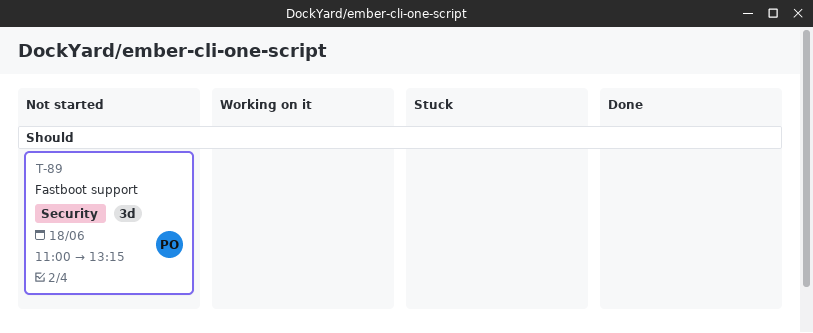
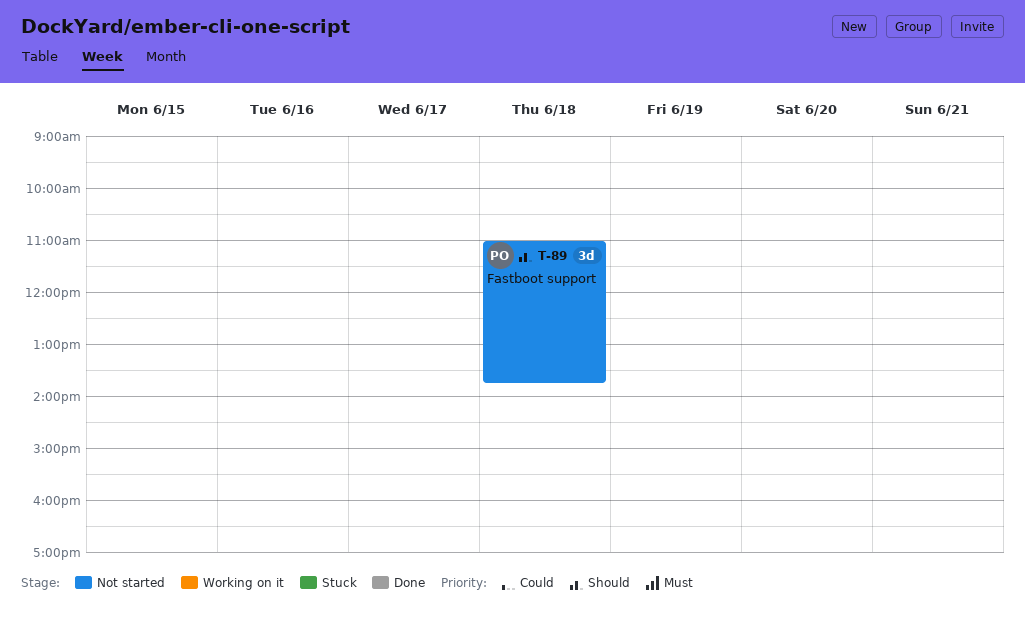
T-89, ends: 13:15 -> 13:45

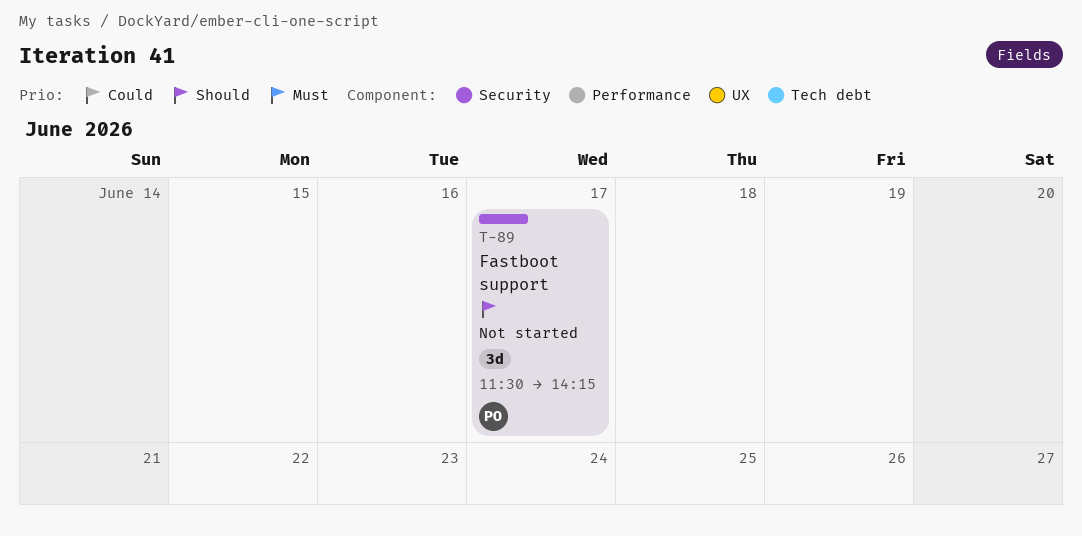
T-89, day: Jun 18 -> Jun 17
T-89, begins: 11:00 -> 11:30
T-89, ends: 13:45 -> 14:15

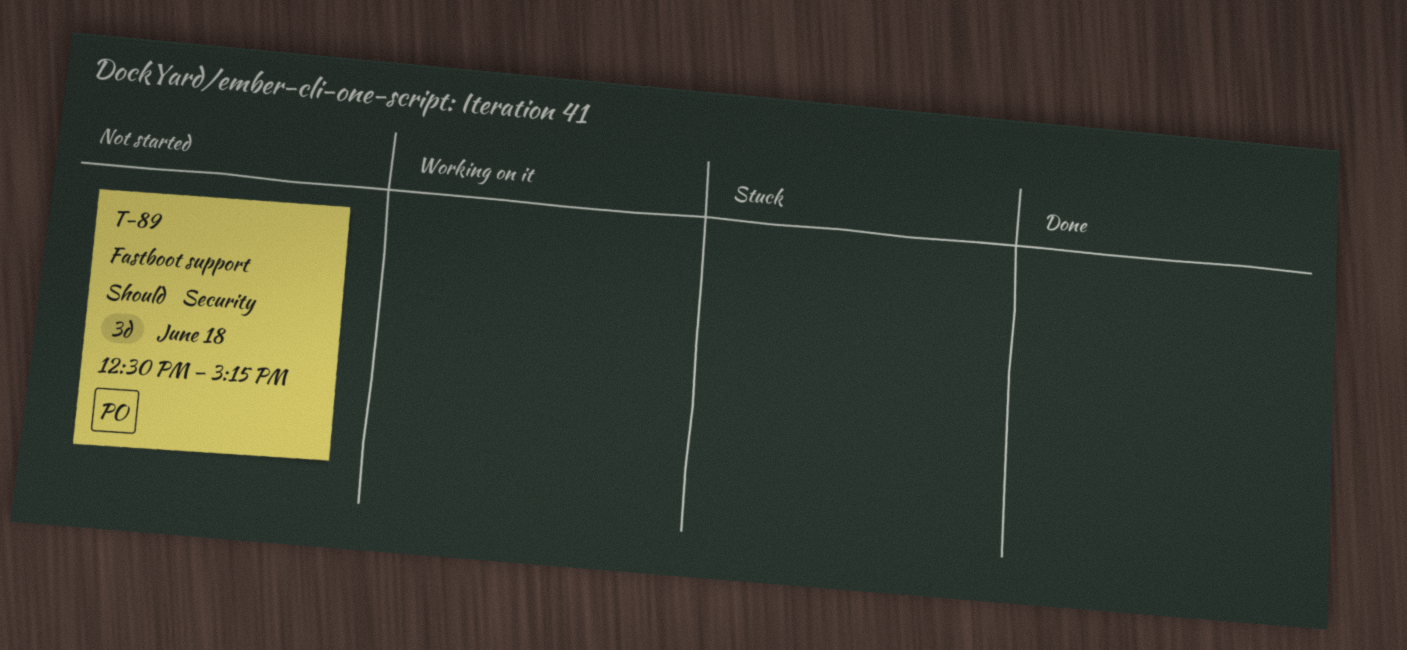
T-89, day: Jun 17 -> Jun 18
T-89, begins: 11:30 -> 12:30
T-89, ends: 14:15 -> 15:15

